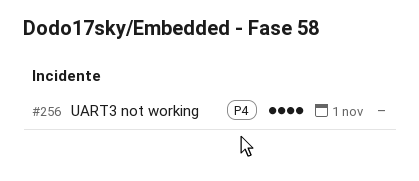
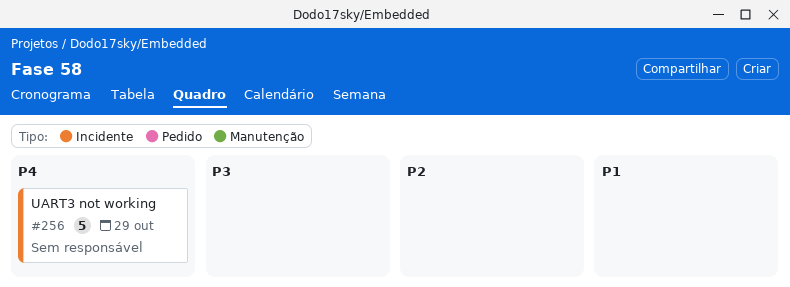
#256, estimate: 4 -> 5
#256, due: Nov 1 -> Oct 29

